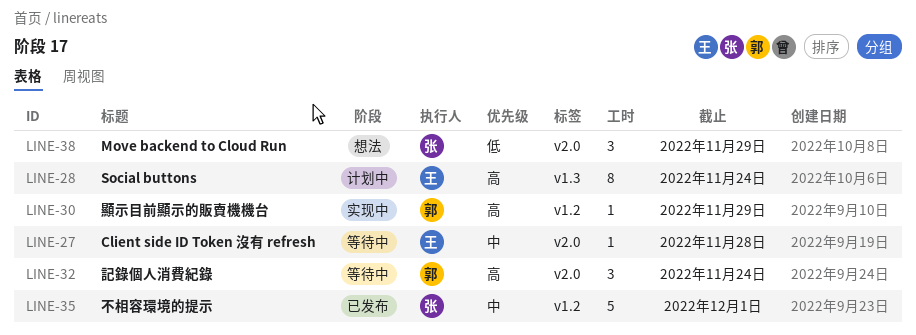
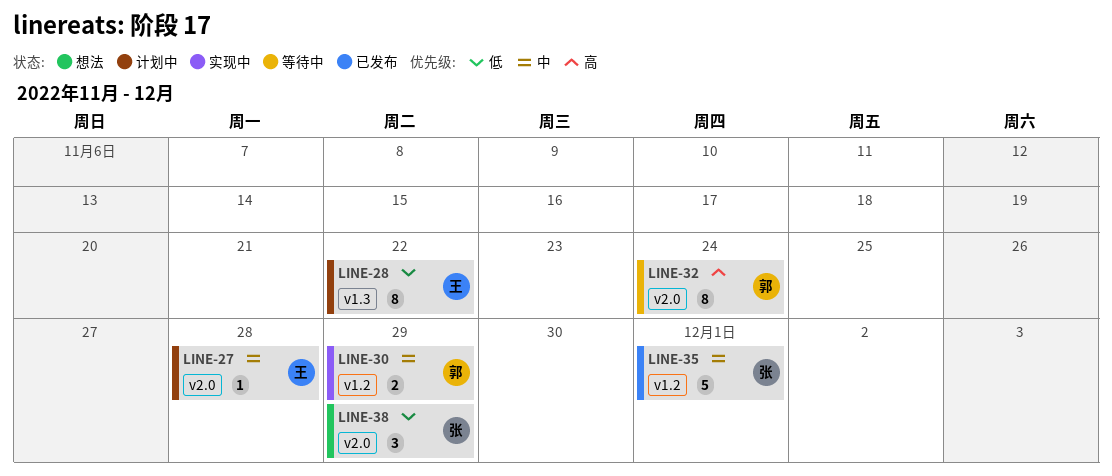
LINE-27, status: 等待中 -> 计划中
LINE-28, priority: 高 -> 低
LINE-28, due: Nov 24 -> Nov 22
LINE-30, priority: 高 -> 中
LINE-30, estimate: 1 -> 2
LINE-32, estimate: 3 -> 8

